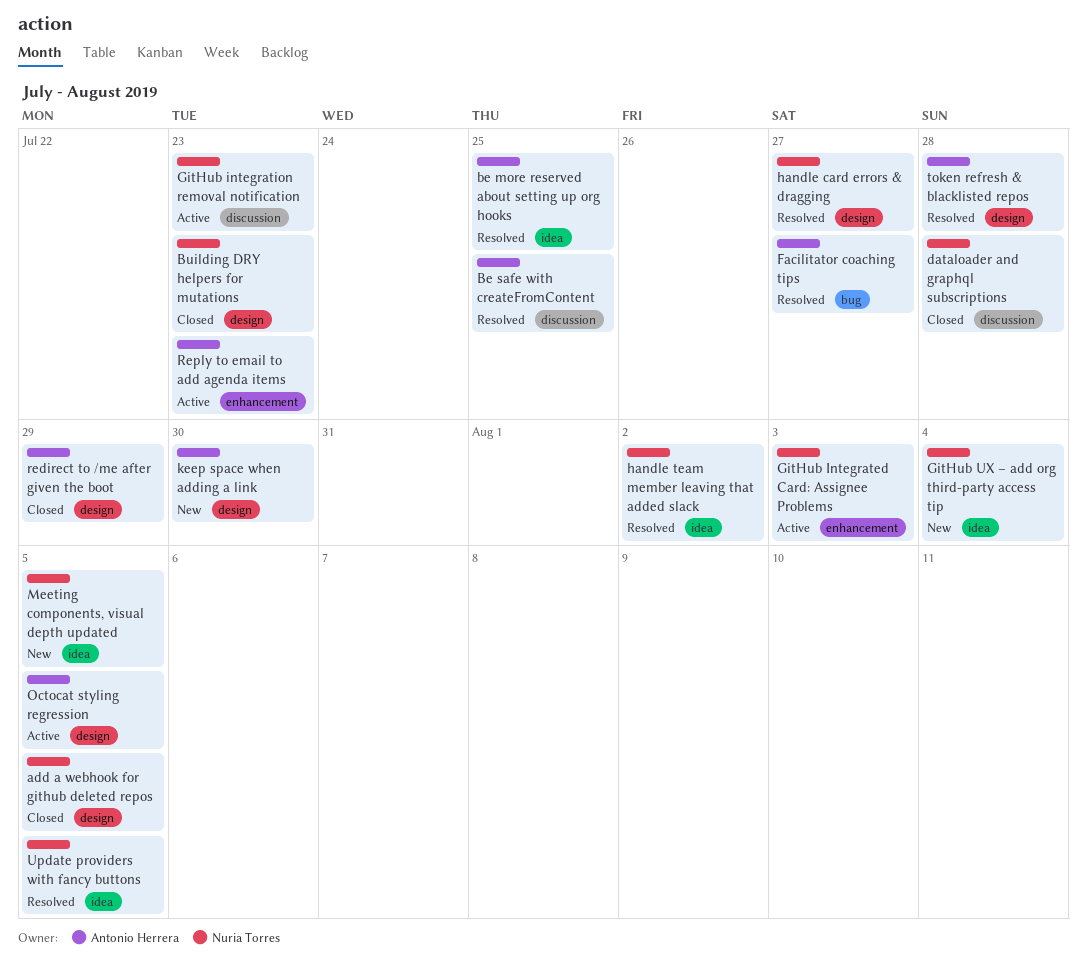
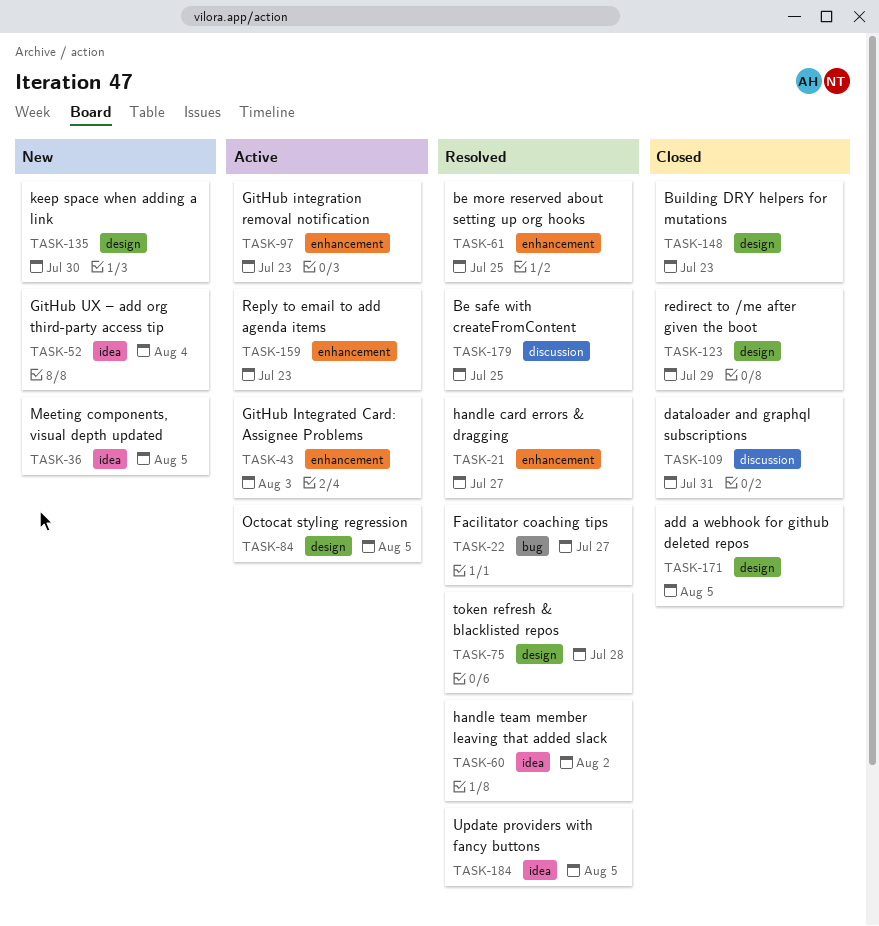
be more reserved about setting up org hooks, label: idea -> enhancement
dataloader and graphql subscriptions, due: Jul 28 -> Jul 31
GitHub integration removal notification, label: discussion -> enhancement
handle card errors & dragging, label: design -> enhancement

